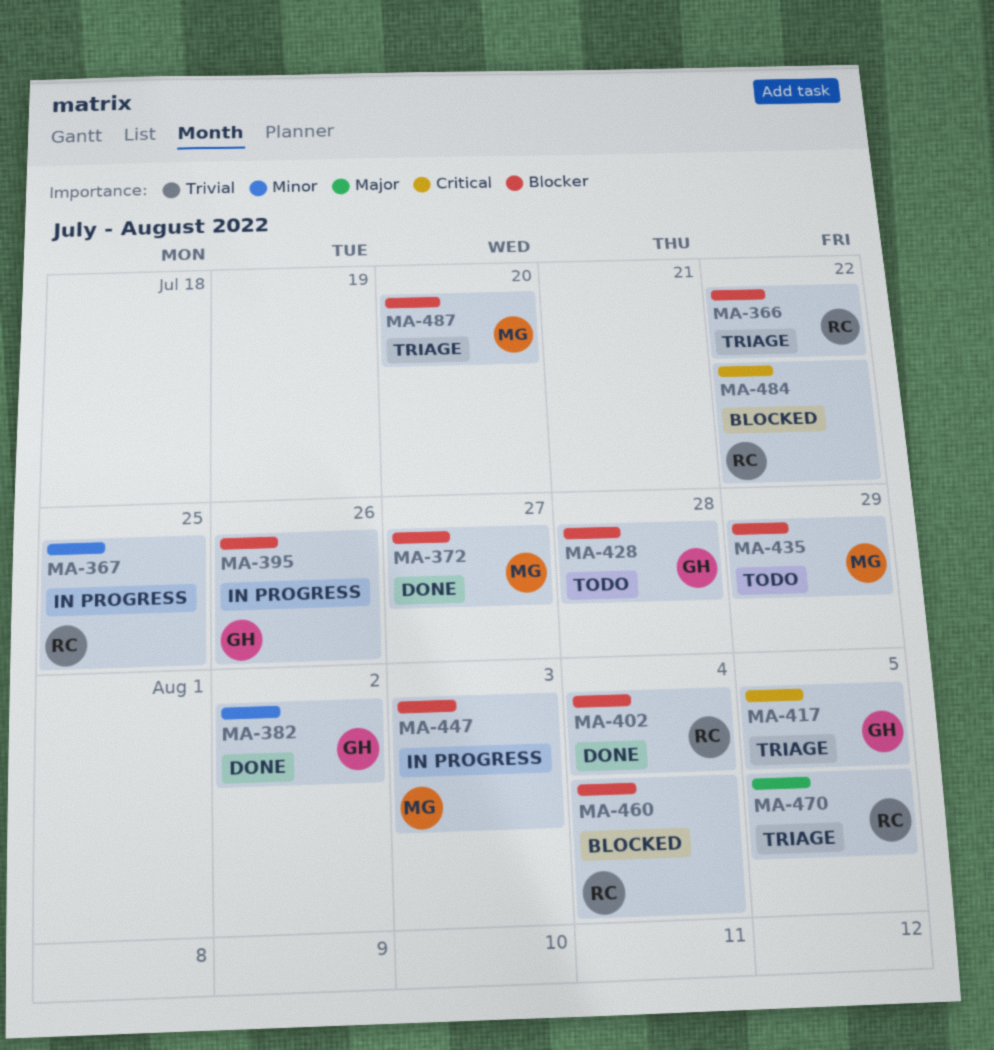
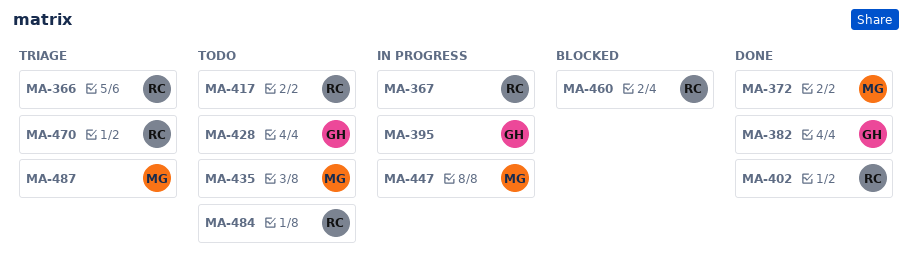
MA-417, status: Triage -> Todo
MA-417, owner: GH -> RC
MA-484, status: Blocked -> Todo

